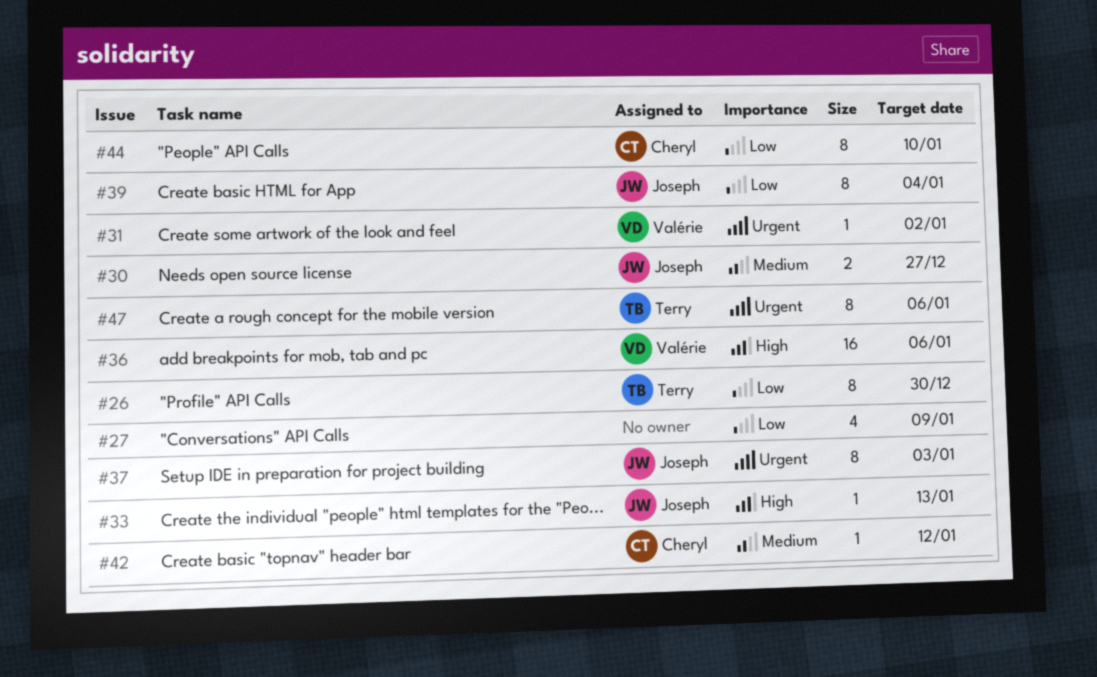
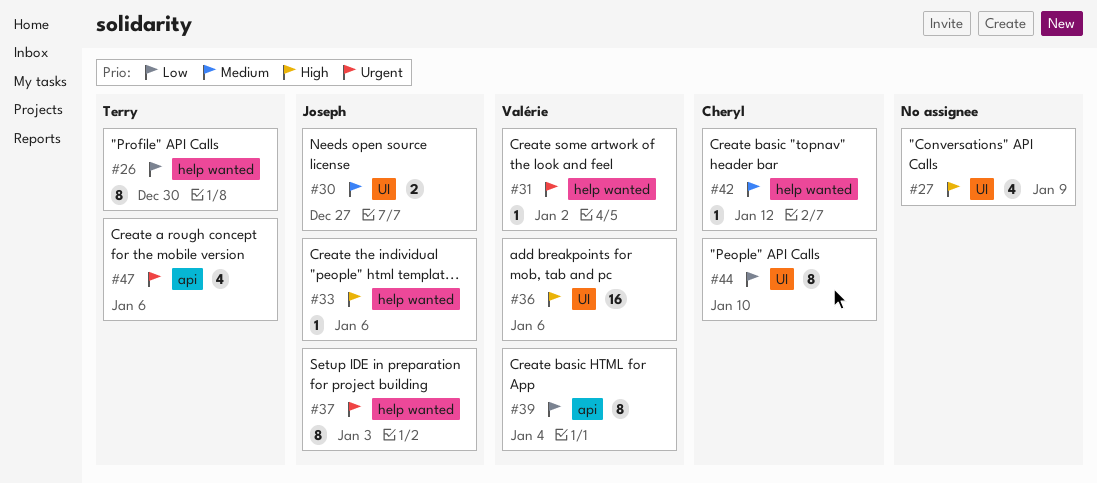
#27, priority: Low -> High
#33, due: Jan 13 -> Jan 6
#39, owner: Joseph -> Valérie
#47, estimate: 8 -> 4

